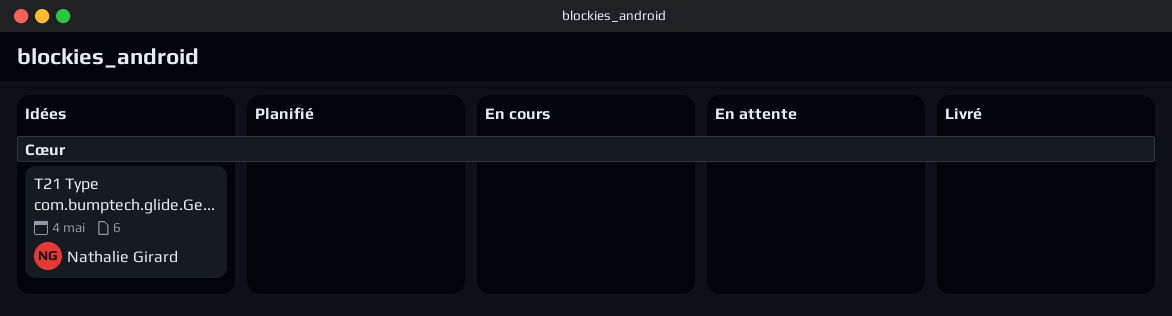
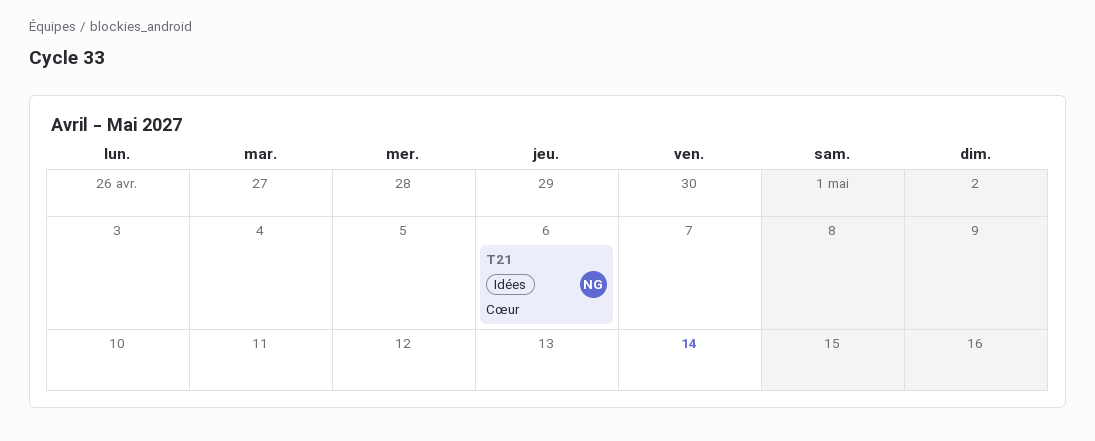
T21, due: May 4 -> May 6

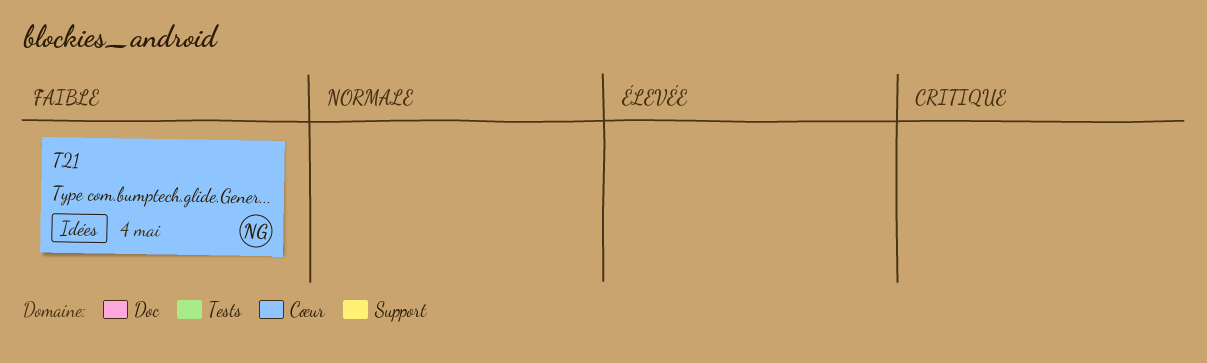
T21, due: May 6 -> May 4

